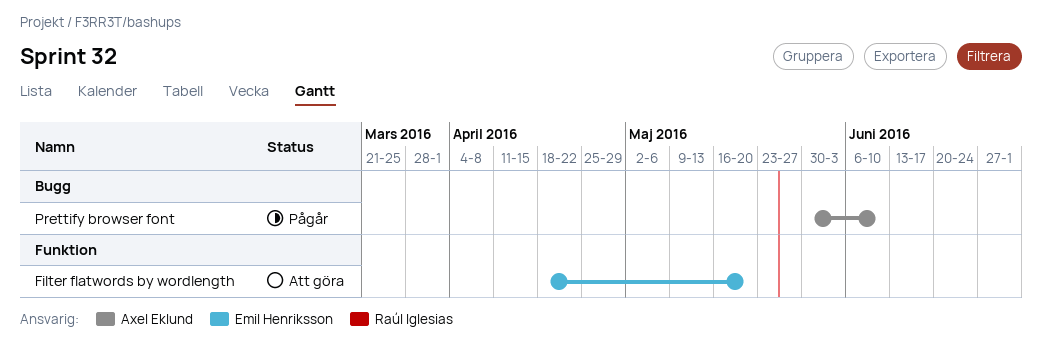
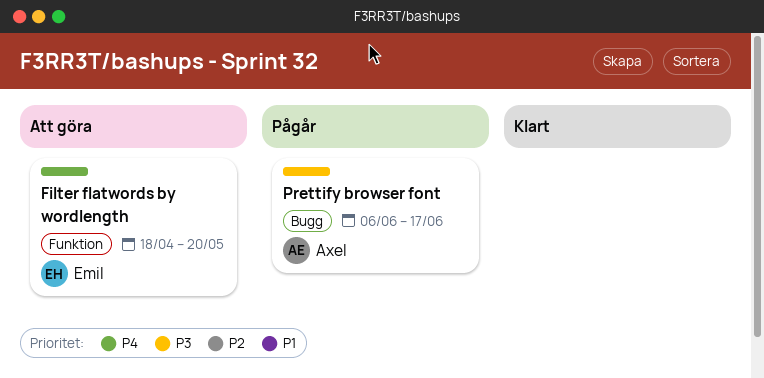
Prettify browser font, start: May 30 -> Jun 6
Prettify browser font, due: Jun 10 -> Jun 17

